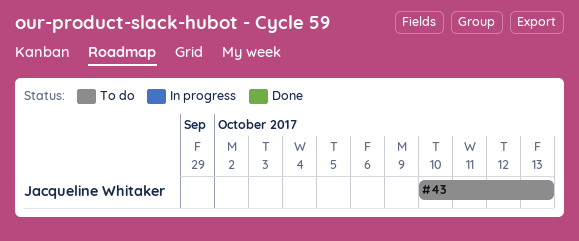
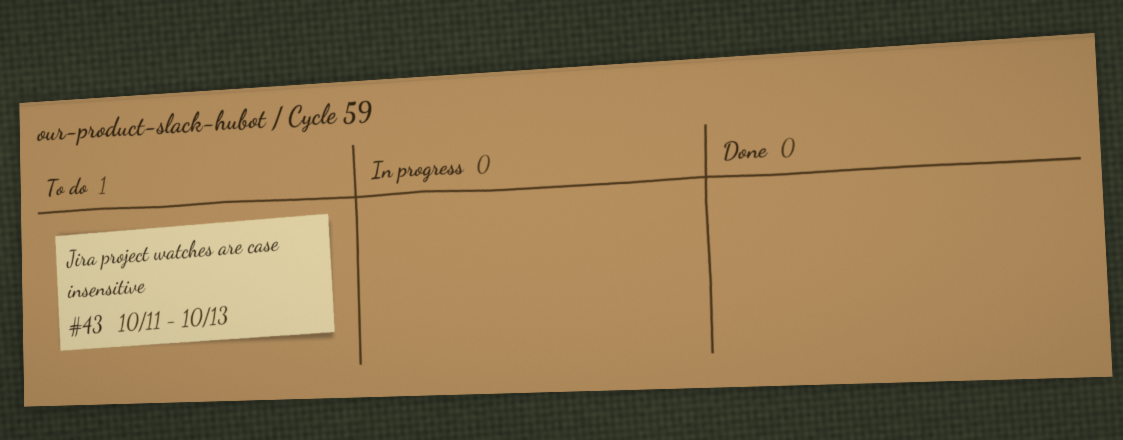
#43, start: Oct 10 -> Oct 11

